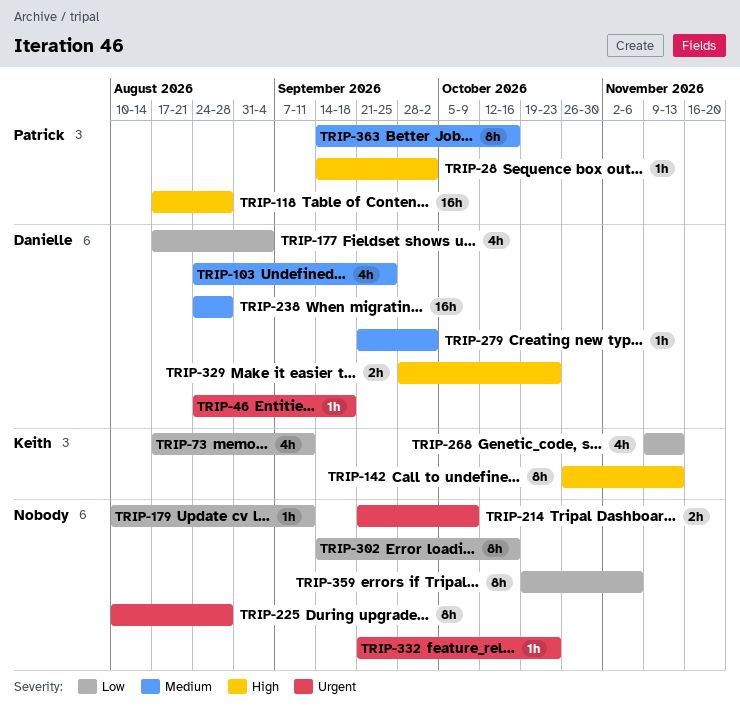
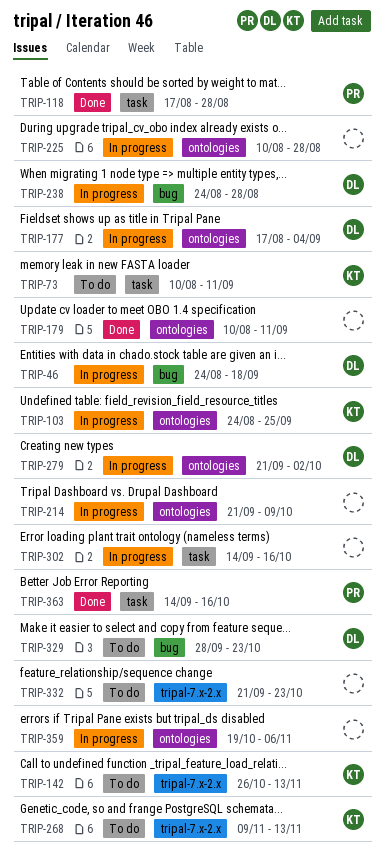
TRIP-28: present -> none
TRIP-73, start: Aug 17 -> Aug 10
TRIP-103, owner: Danielle -> Keith

